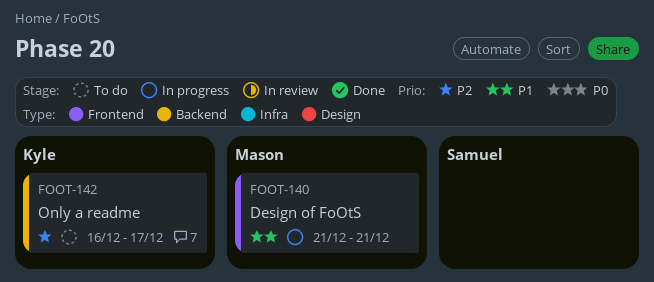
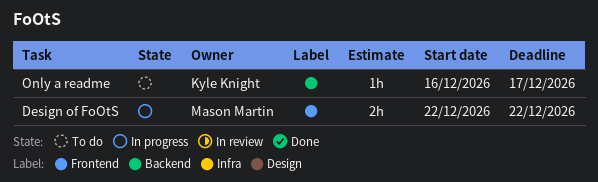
Design of FoOtS, start: Dec 21 -> Dec 22
Design of FoOtS, due: Dec 21 -> Dec 22

